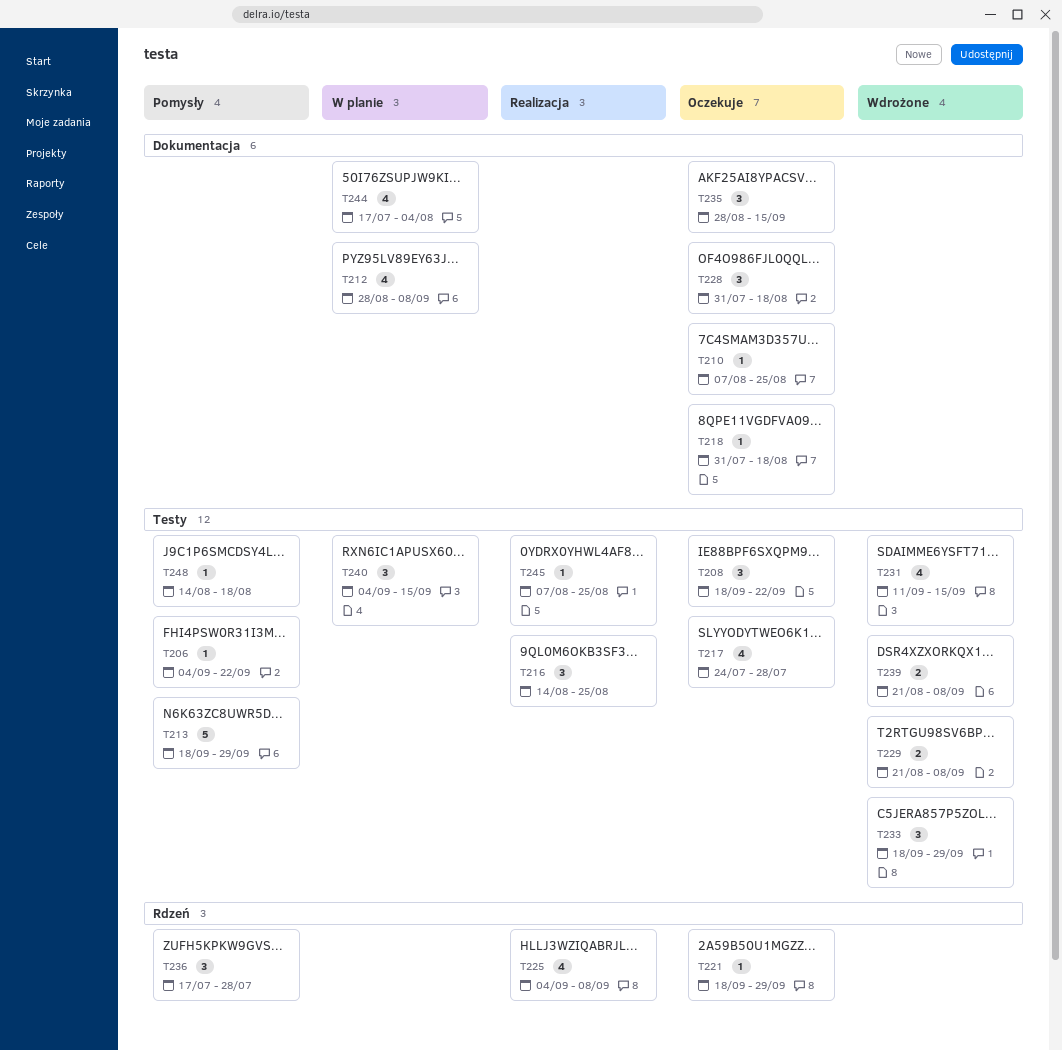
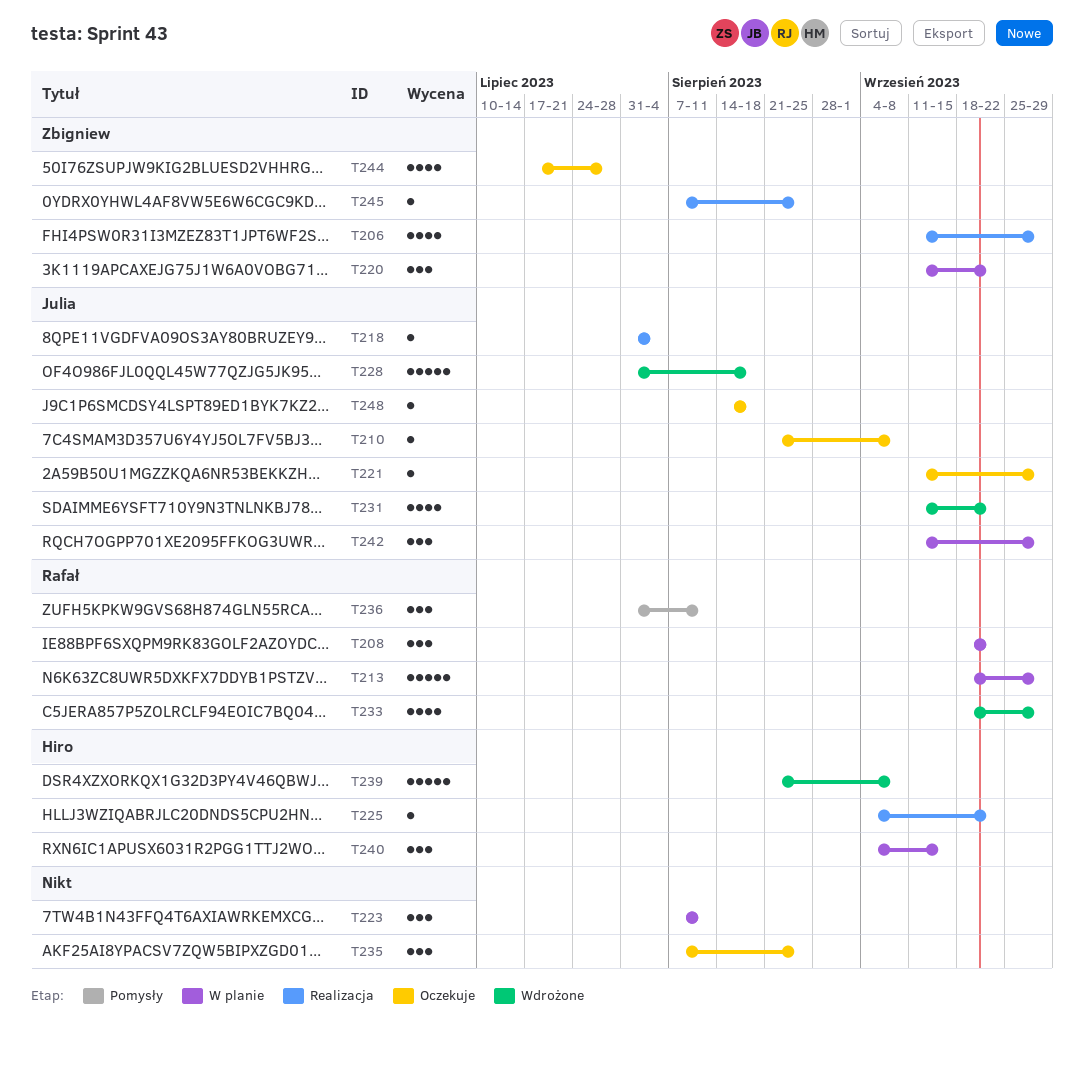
T206, status: Pomysły -> Realizacja
T206, estimate: 1 -> 4
T206, start: Sep 4 -> Sep 11
T206, due: Sep 22 -> Sep 29
T208, status: Oczekuje -> W planie
T210, start: Aug 7 -> Aug 21
T210, due: Aug 25 -> Sep 8
T212: present -> none
T213, status: Pomysły -> W planie
T216: present -> none
T217: present -> none
T218, status: Oczekuje -> Realizacja
T218, due: Aug 18 -> Aug 4
T220: none -> present
T221, start: Sep 18 -> Sep 11
T223: none -> present
T225, estimate: 4 -> 1
T225, due: Sep 8 -> Sep 22
T228, status: Oczekuje -> Wdrożone
T228, estimate: 3 -> 5
T229: present -> none
T231, due: Sep 15 -> Sep 22
T233, estimate: 3 -> 4
T235, start: Aug 28 -> Aug 7
T235, due: Sep 15 -> Aug 25
T236, start: Jul 17 -> Jul 31
T236, due: Jul 28 -> Aug 11
T239, estimate: 2 -> 5
T242: none -> present
T244, status: W planie -> Oczekuje
T244, due: Aug 4 -> Jul 28
T248, status: Pomysły -> Oczekuje

